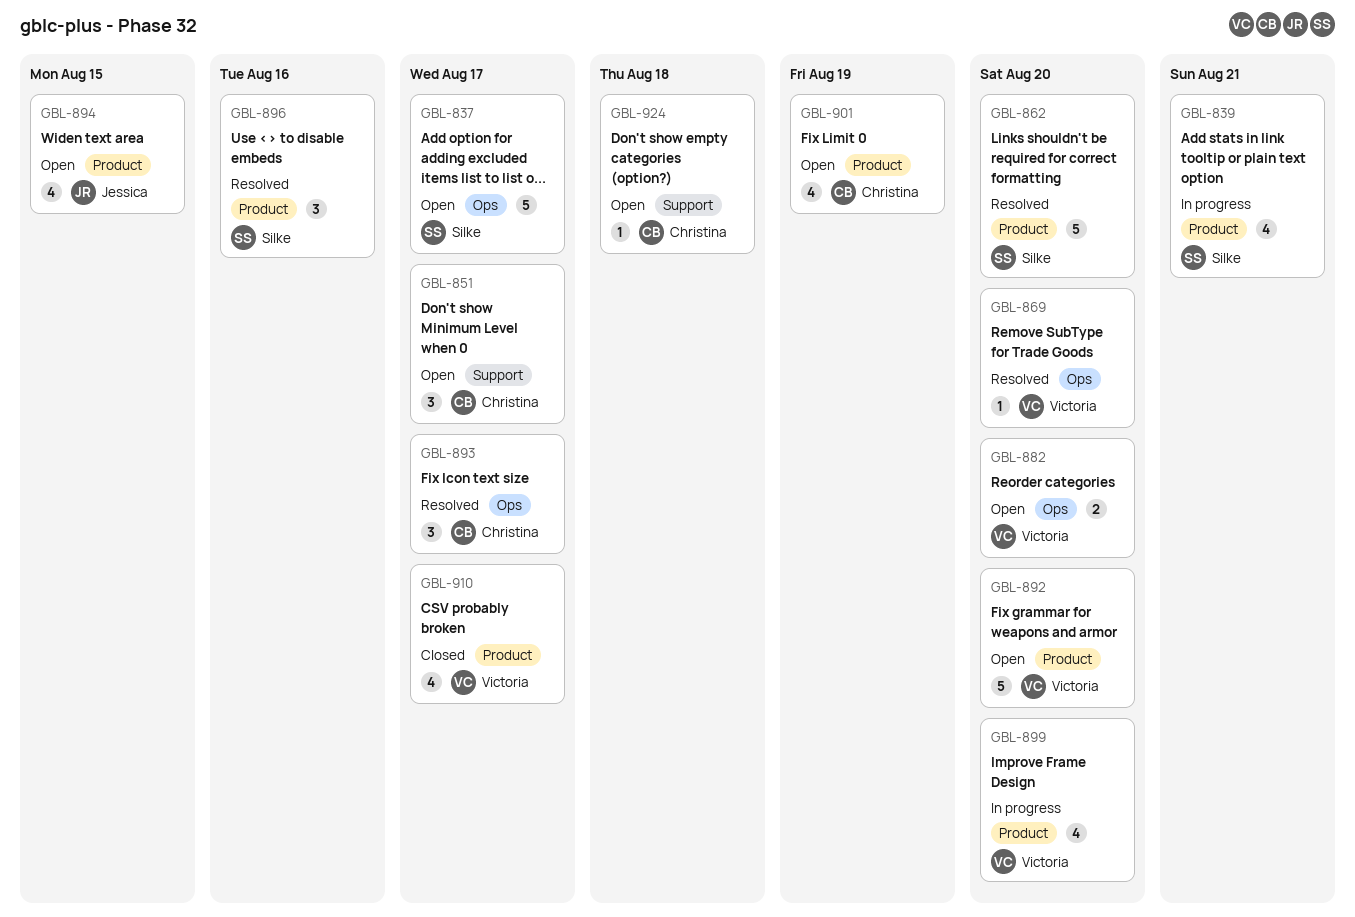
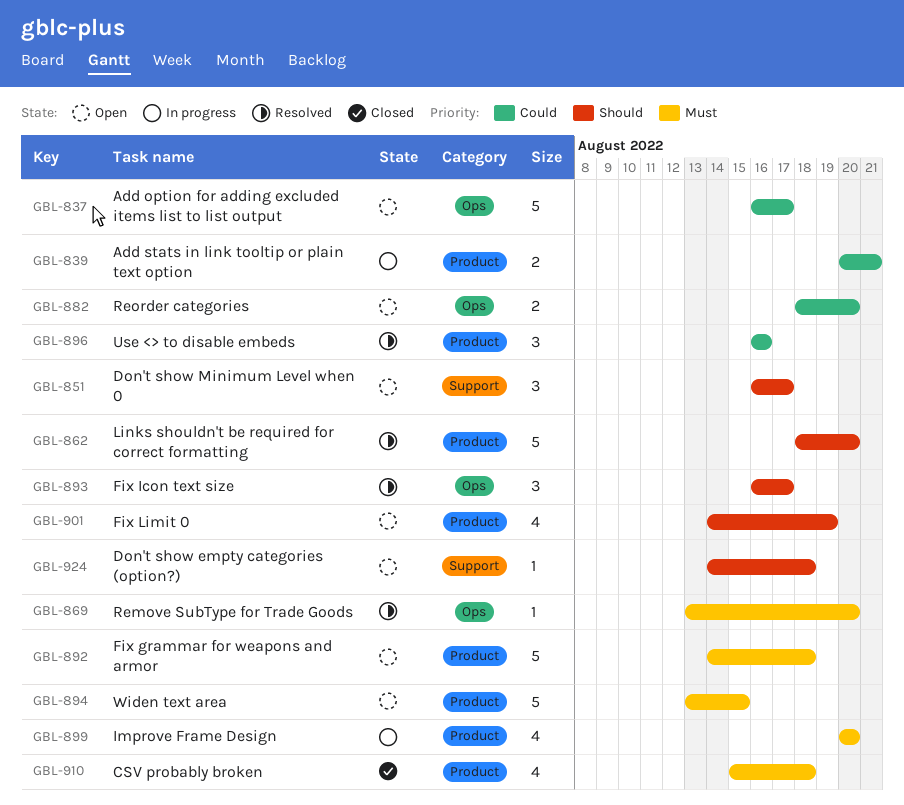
GBL-839, estimate: 4 -> 2
GBL-892, due: Aug 20 -> Aug 18
GBL-894, estimate: 4 -> 5
GBL-910, due: Aug 17 -> Aug 18

